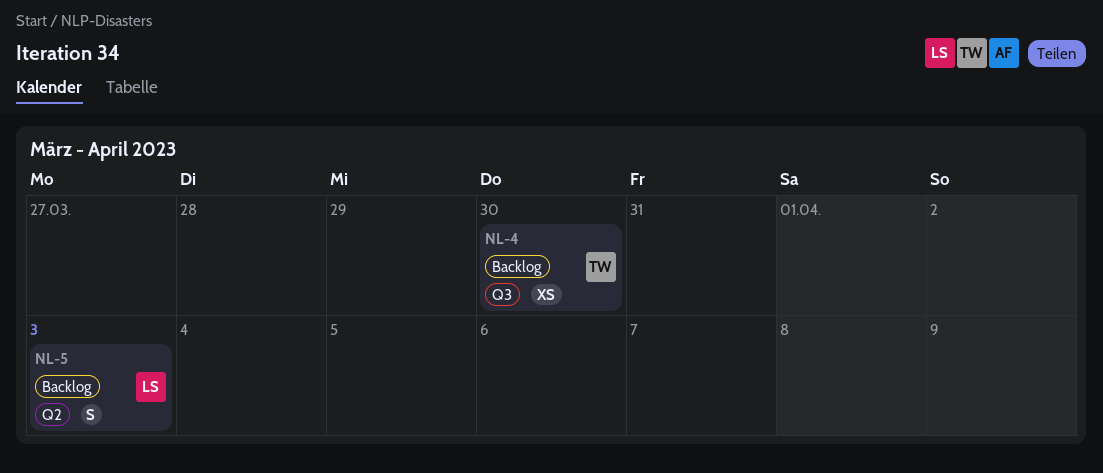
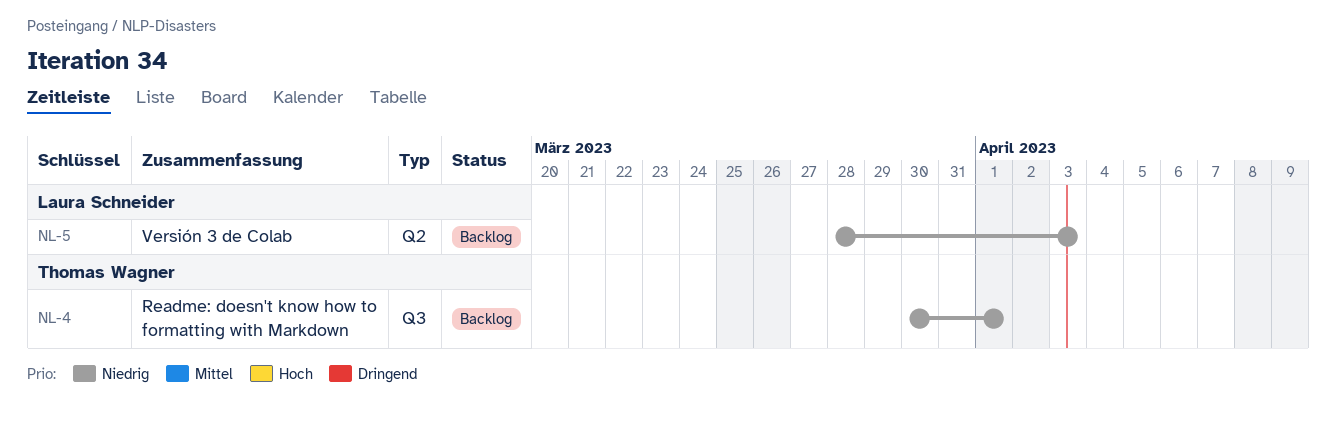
NL-4, due: Mar 30 -> Apr 1

